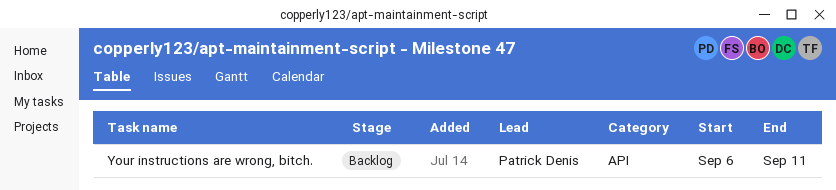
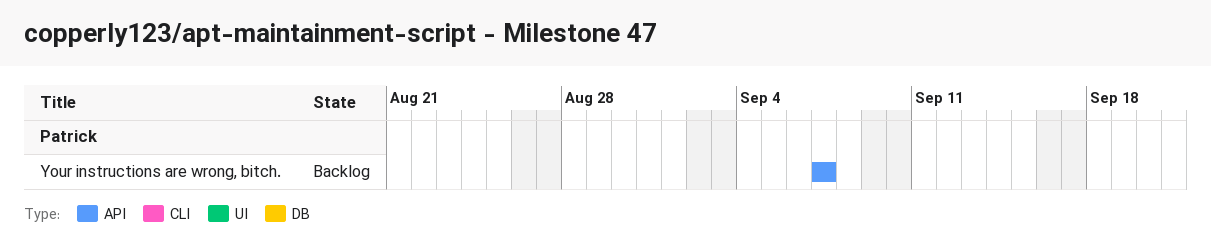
Your instructions are wrong, bitch., start: Sep 6 -> Sep 7
Your instructions are wrong, bitch., due: Sep 11 -> Sep 7

